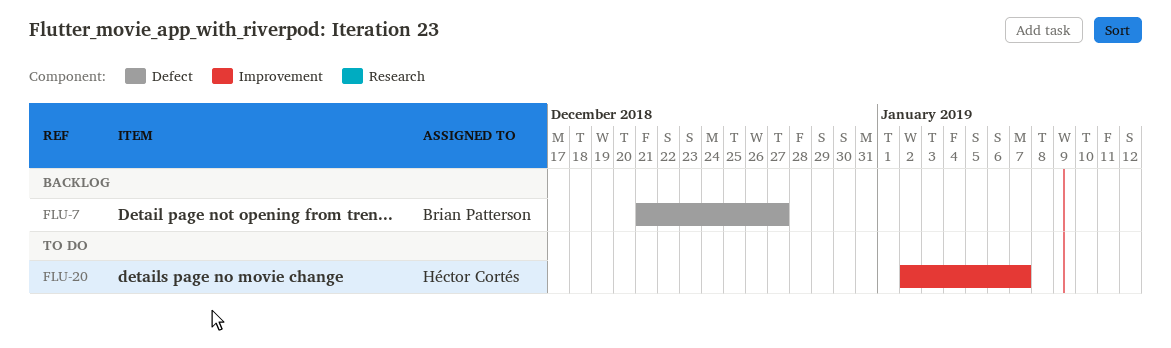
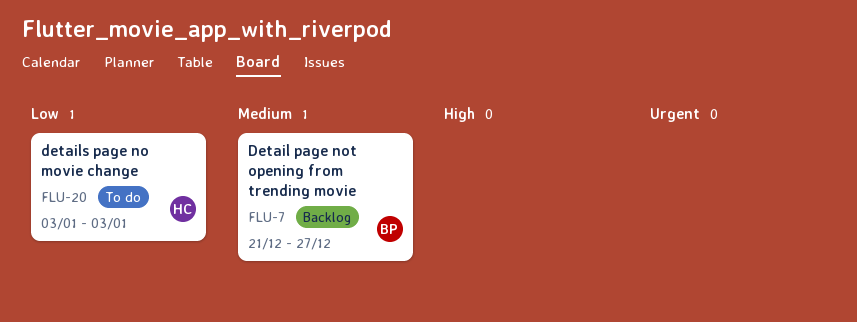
FLU-20, start: Jan 2 -> Jan 3
FLU-20, due: Jan 7 -> Jan 3

